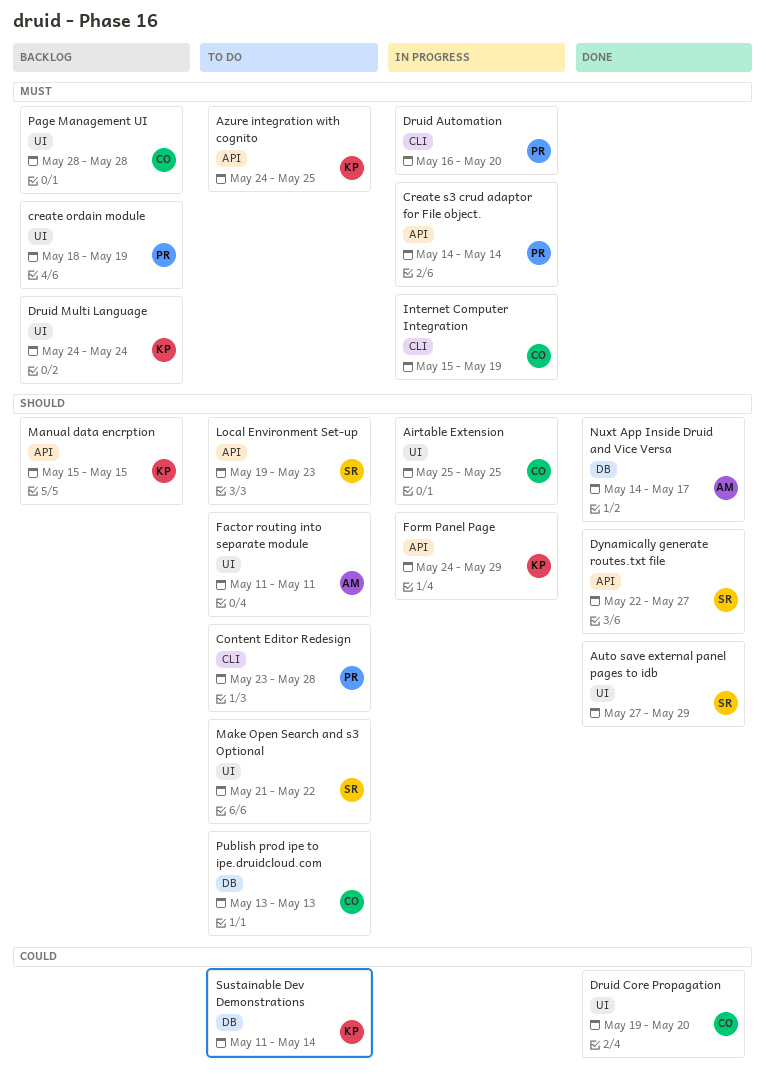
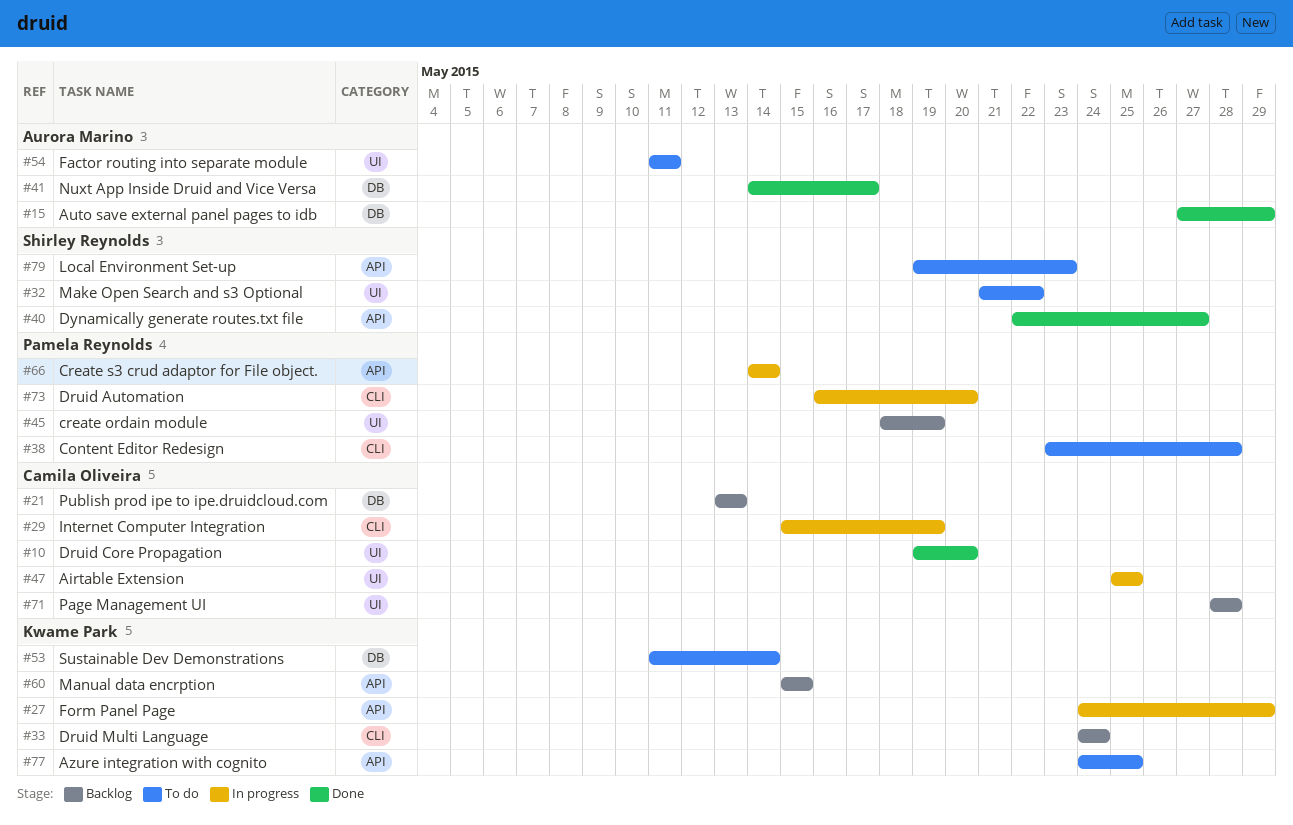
Auto save external panel pages to idb, owner: Shirley Reynolds -> Aurora Marino
Auto save external panel pages to idb, label: UI -> DB
Druid Multi Language, label: UI -> CLI
Publish prod ipe to ipe.druidcloud.com, status: To do -> Backlog

